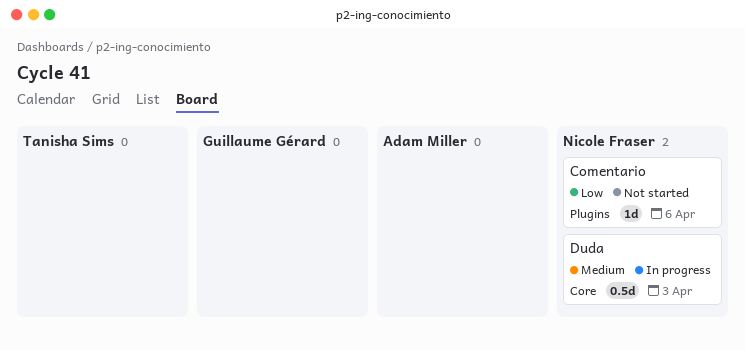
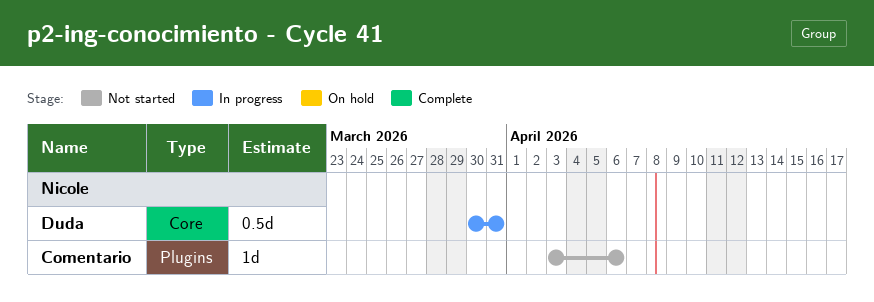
Duda, due: Apr 3 -> Mar 31

